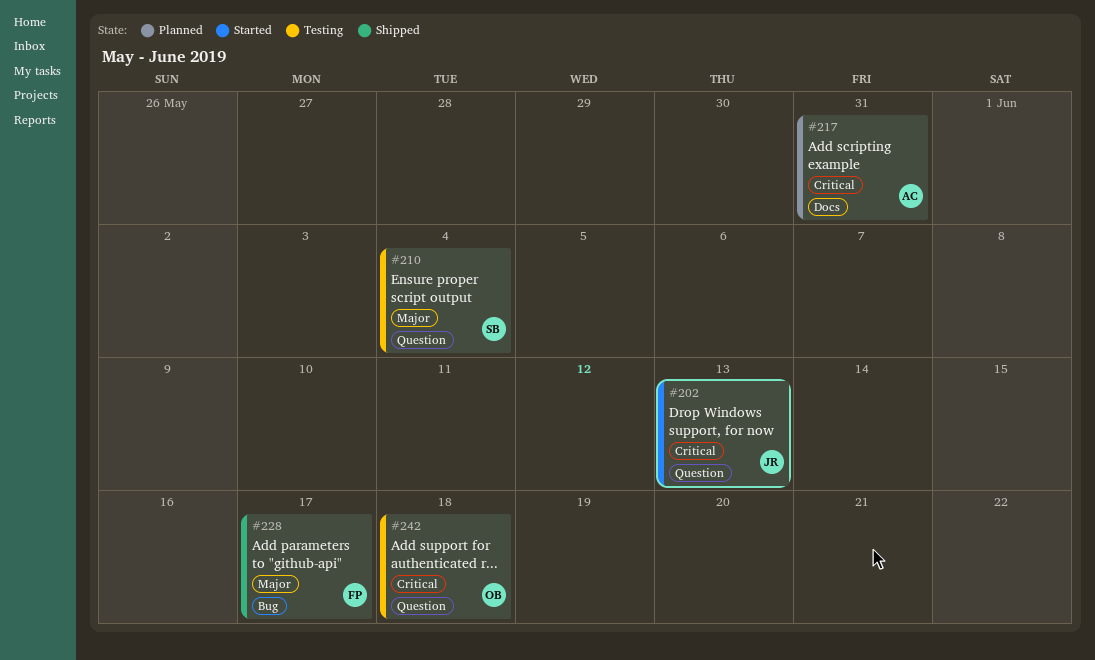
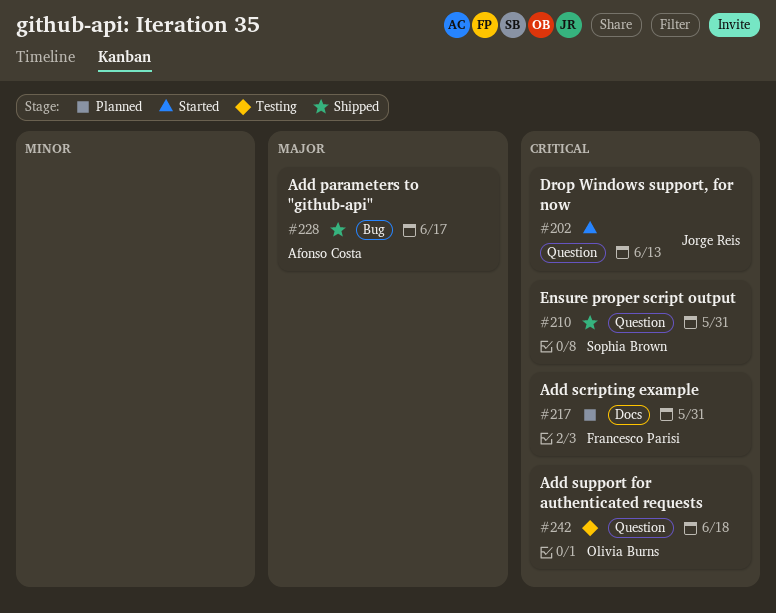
#210, status: Testing -> Shipped
#210, priority: Major -> Critical
#210, due: Jun 4 -> May 31
#217, owner: Afonso Costa -> Francesco Parisi
#228, owner: Francesco Parisi -> Afonso Costa

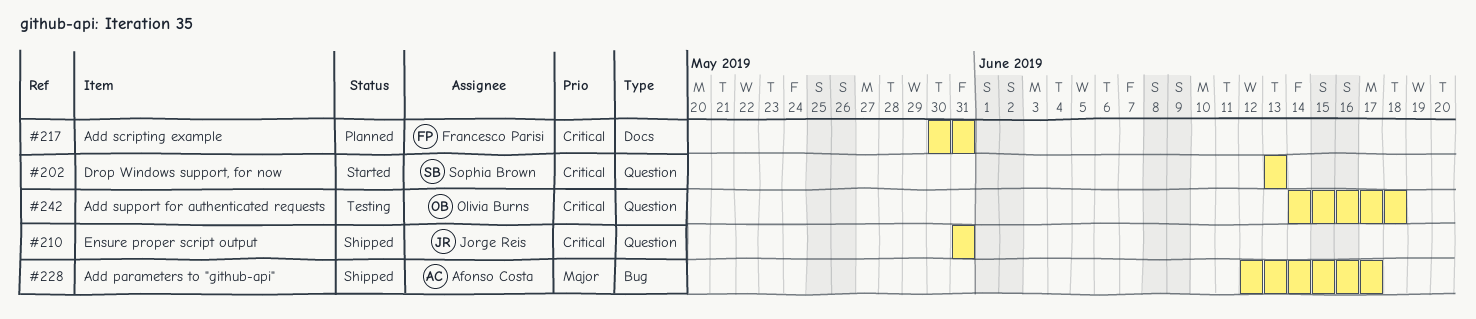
#202, owner: Jorge Reis -> Sophia Brown
#210, owner: Sophia Brown -> Jorge Reis

